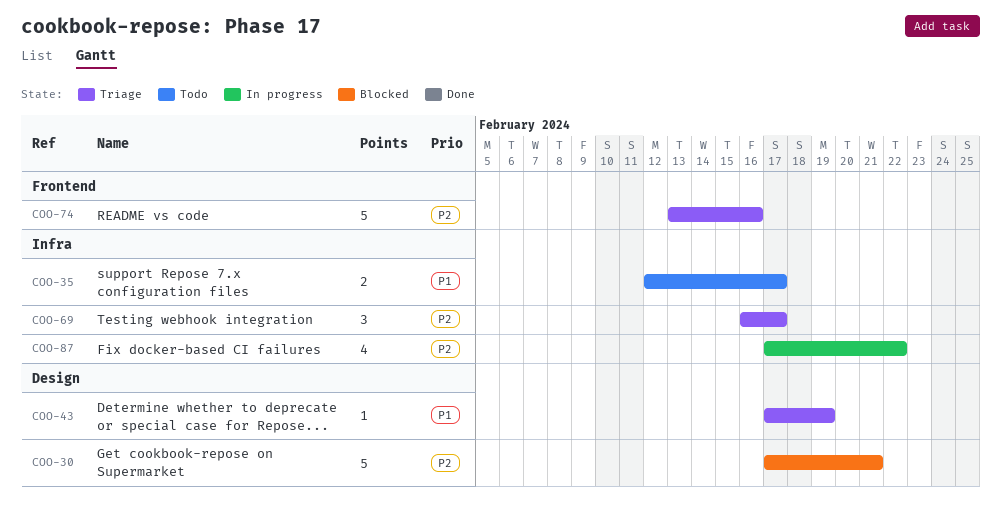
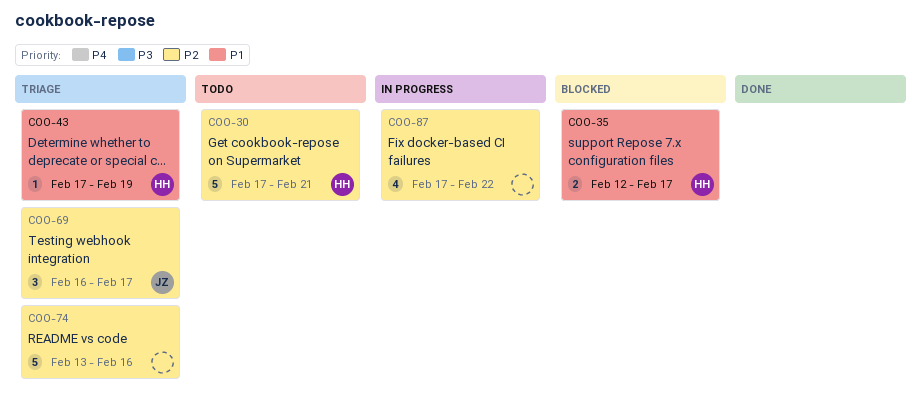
COO-30, status: Blocked -> Todo
COO-35, status: Todo -> Blocked

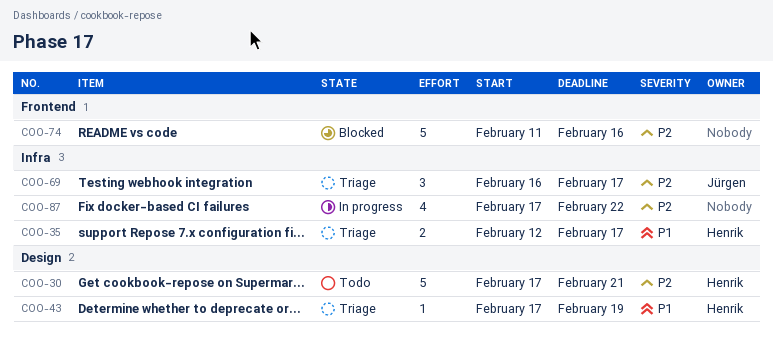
COO-35, status: Blocked -> Triage
COO-74, status: Triage -> Blocked
COO-74, start: Feb 13 -> Feb 11

